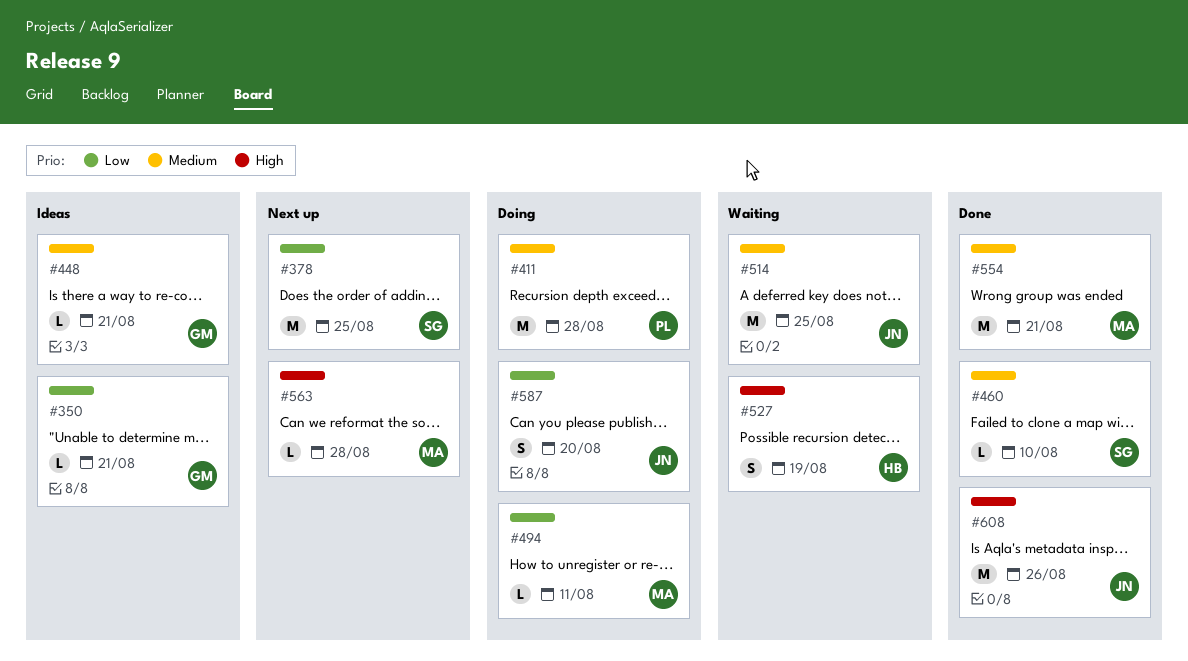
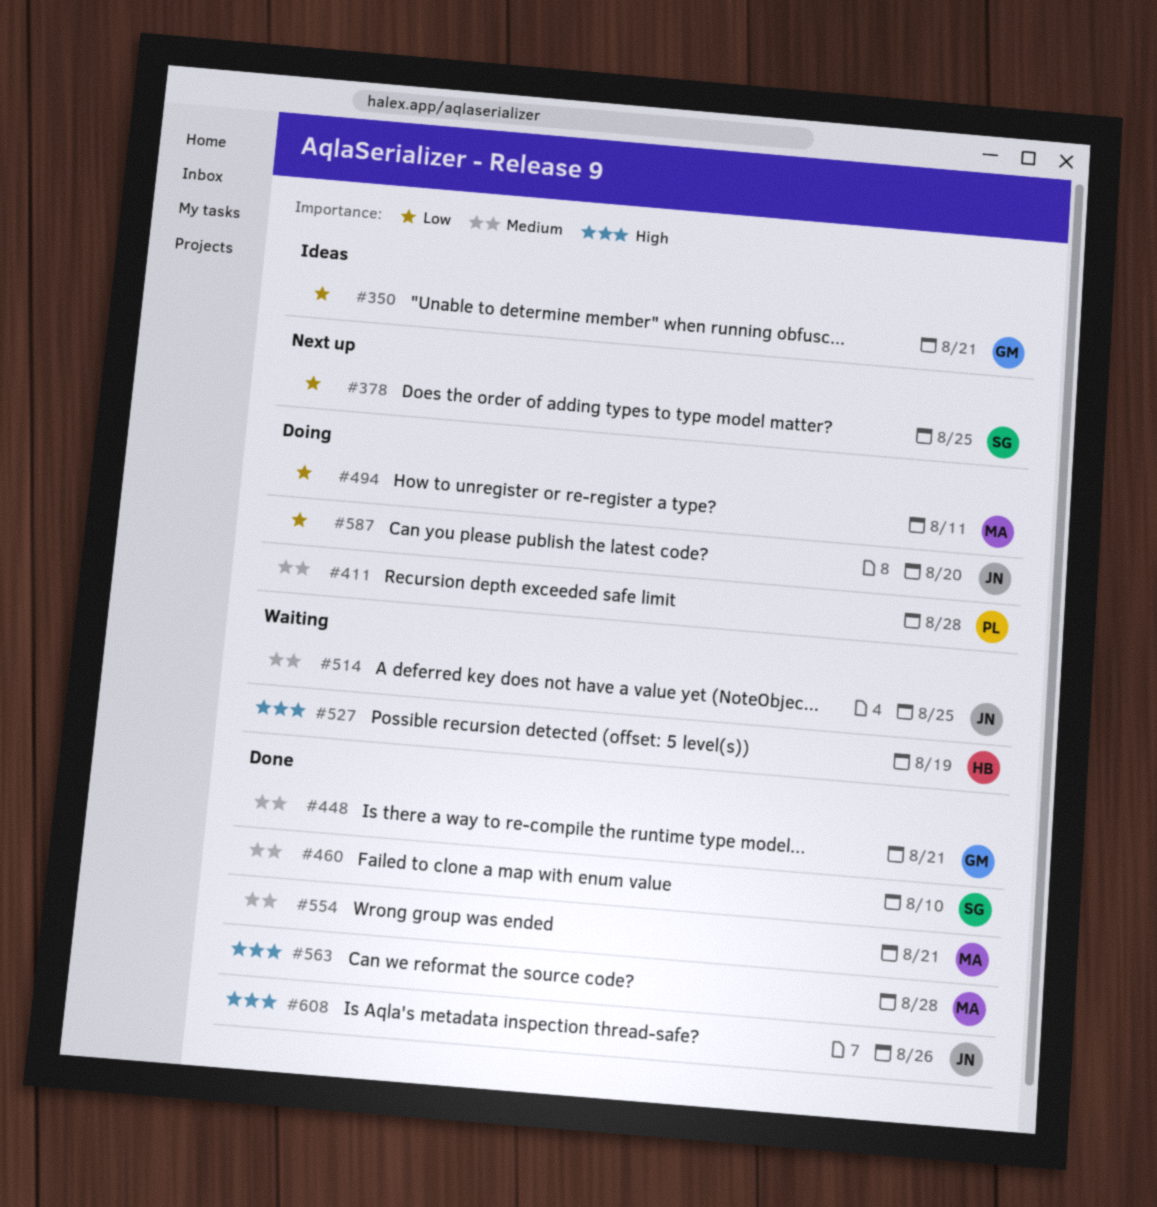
#448, status: Ideas -> Done
#563, status: Next up -> Done

